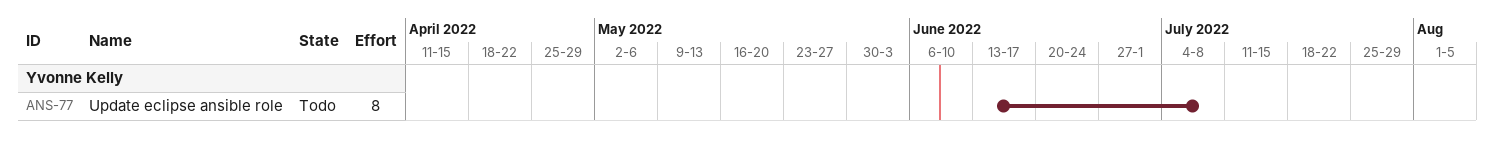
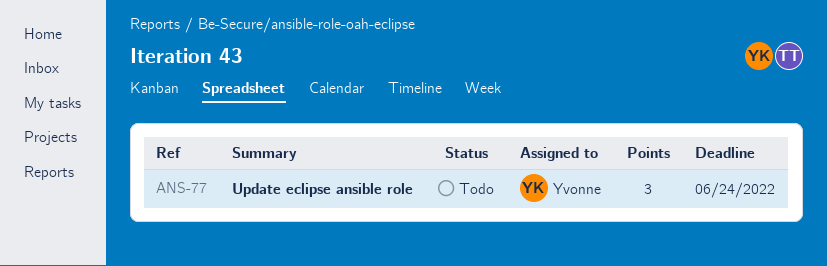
ANS-77, estimate: 8 -> 3
ANS-77, due: Jul 8 -> Jun 24

